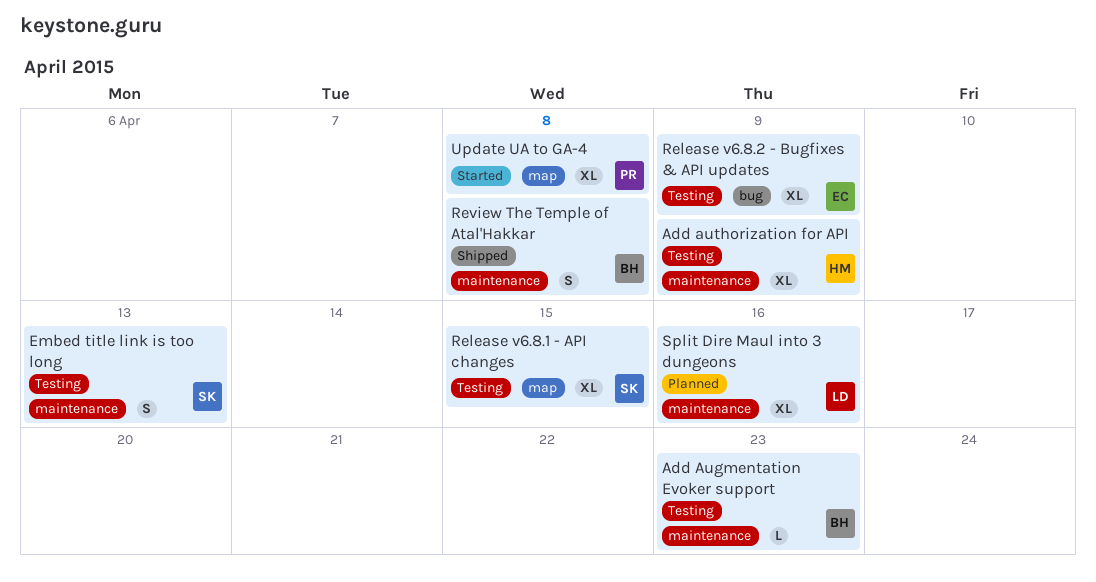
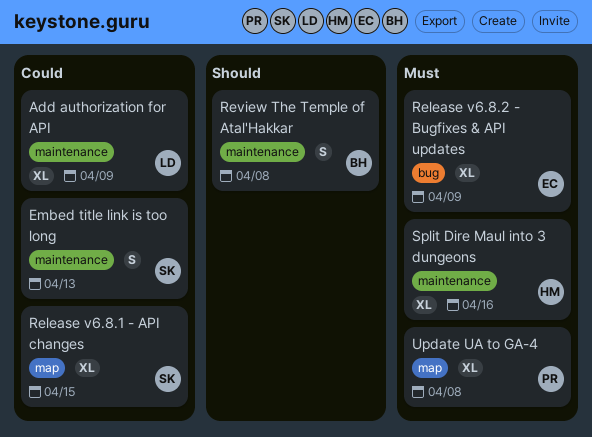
Add Augmentation Evoker support: present -> none
Add authorization for API, owner: HM -> LD
Split Dire Maul into 3 dungeons, owner: LD -> HM

